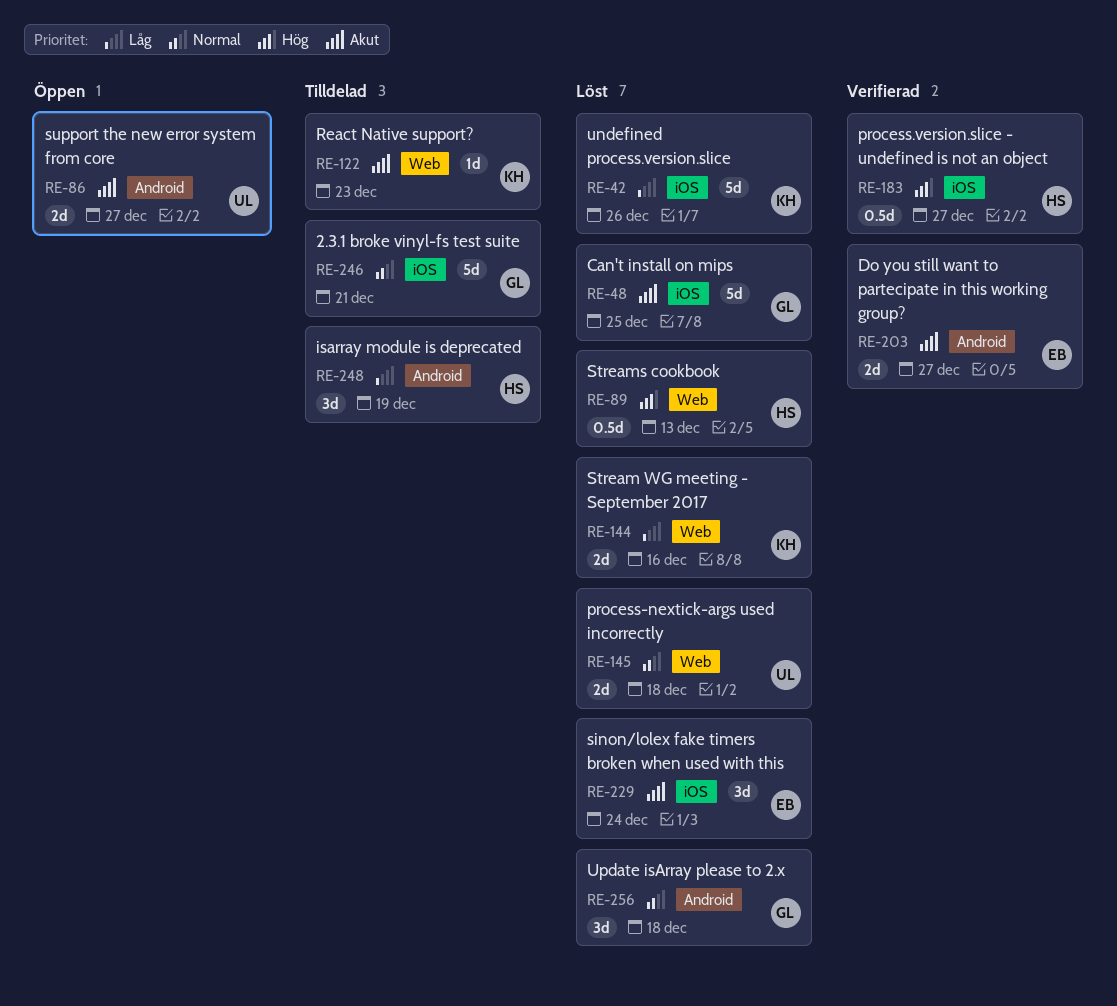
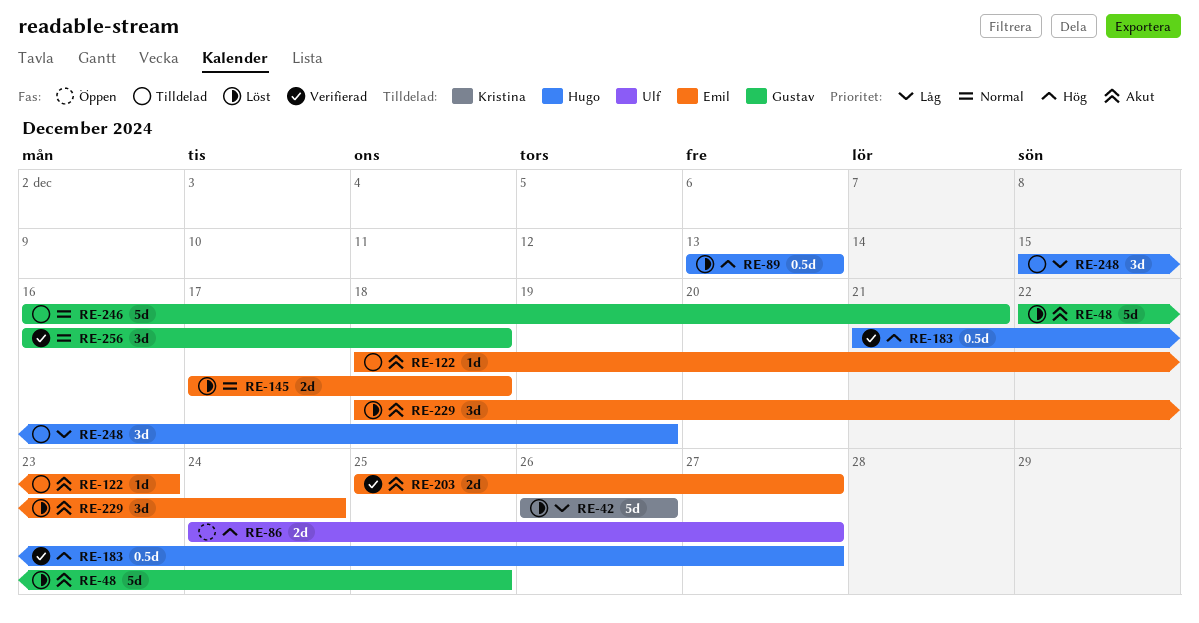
RE-86, priority: Akut -> Hög
RE-122, owner: Kristina -> Emil
RE-144: present -> none
RE-145, owner: Ulf -> Emil
RE-256, status: Löst -> Verifierad

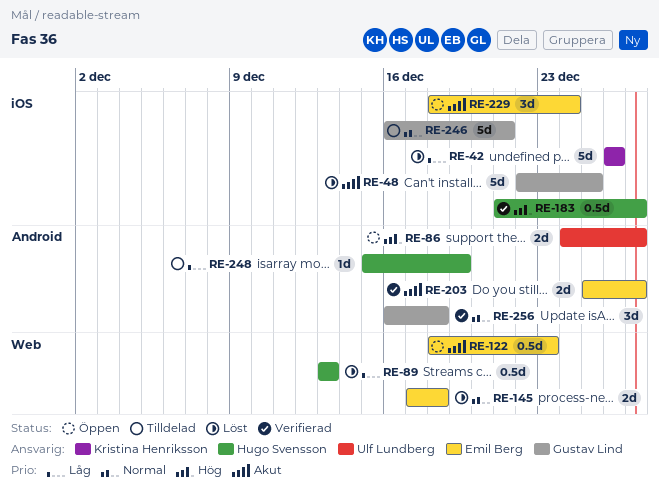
RE-89, priority: Hög -> Låg
RE-122, status: Tilldelad -> Öppen
RE-122, estimate: 1d -> 0.5d
RE-229, status: Löst -> Öppen
RE-248, estimate: 3d -> 1d

